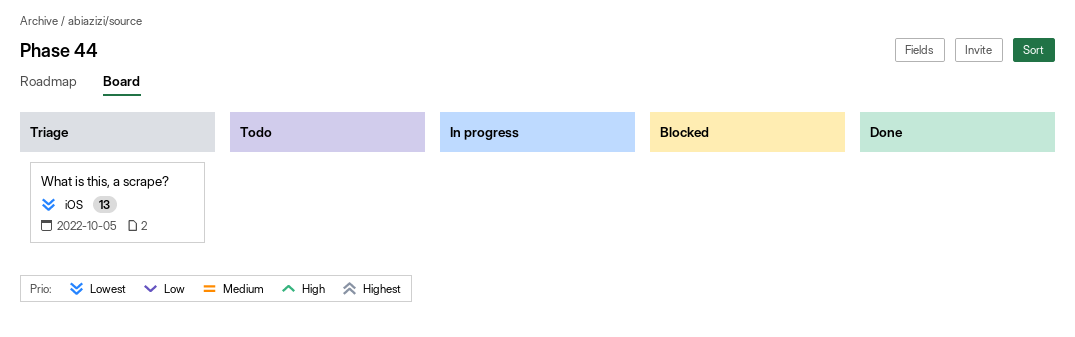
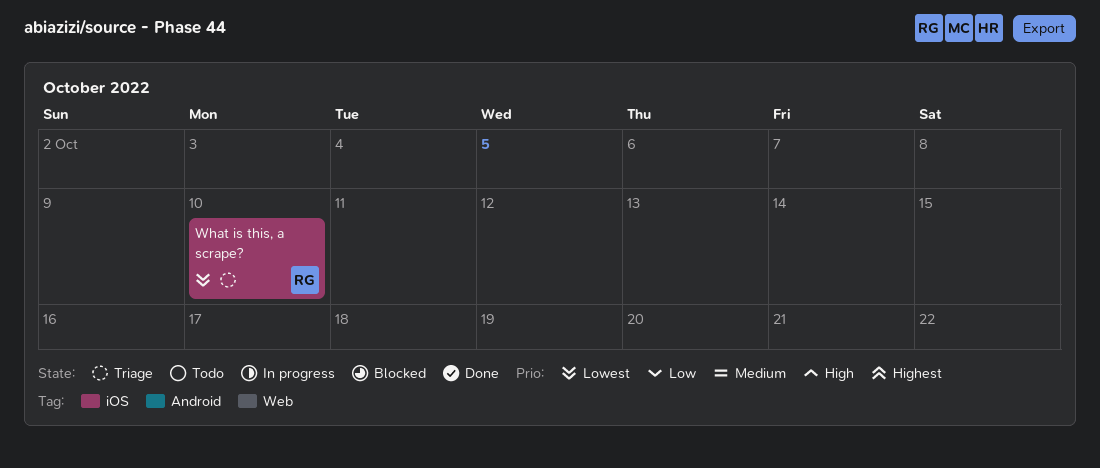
What is this, a scrape?, due: Oct 5 -> Oct 10

